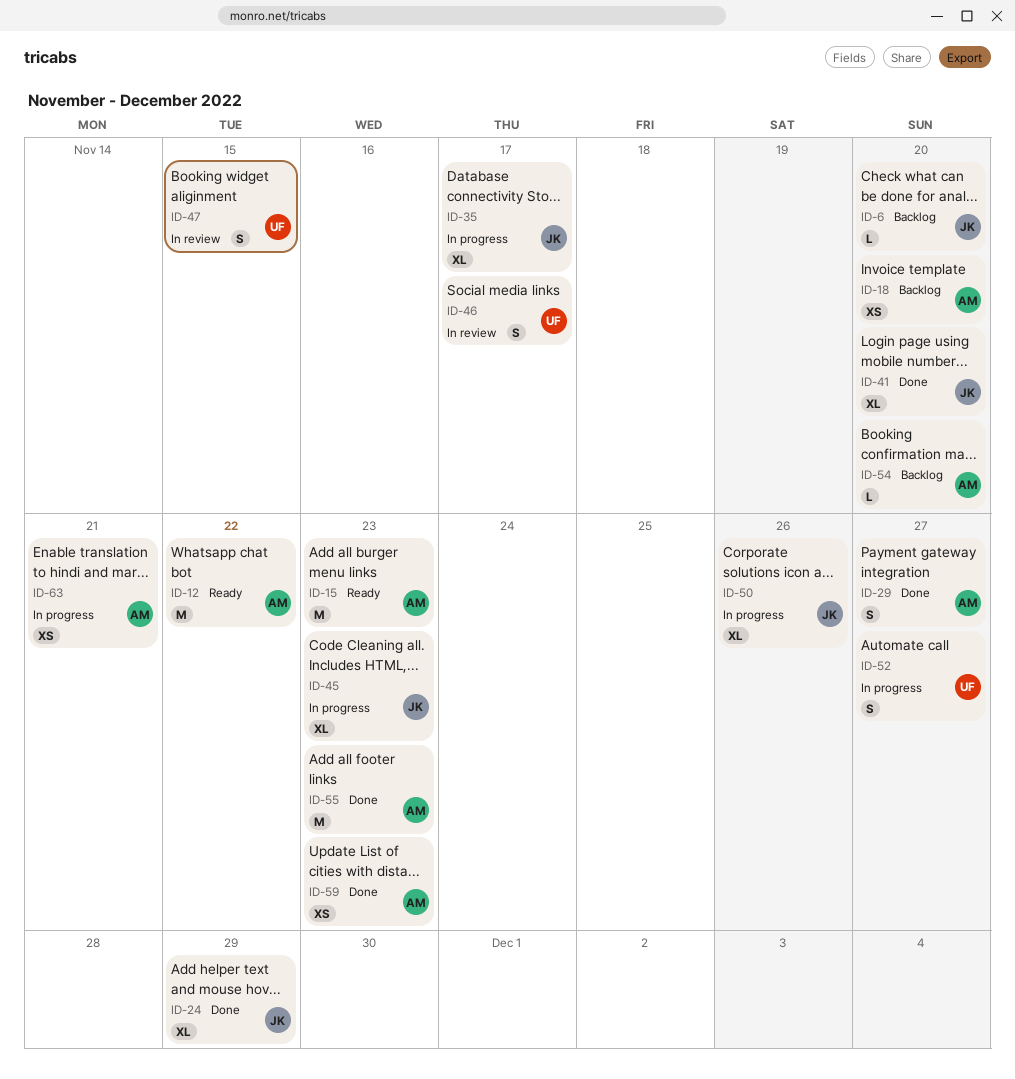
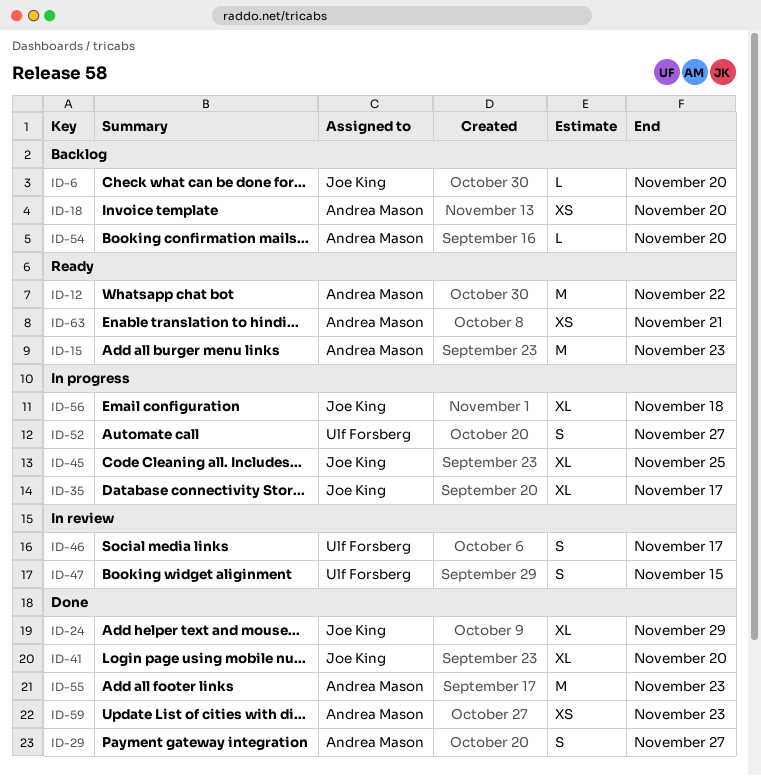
ID-45, due: Nov 23 -> Nov 25
ID-50: present -> none
ID-56: none -> present
ID-63, status: In progress -> Ready

